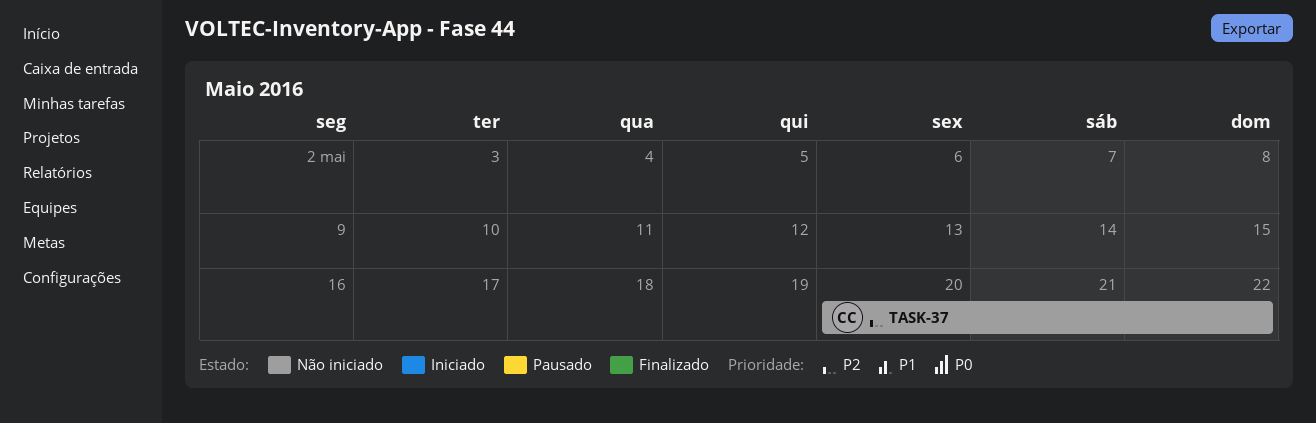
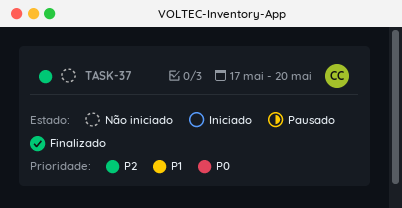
TASK-37, start: May 20 -> May 17
TASK-37, due: May 22 -> May 20

